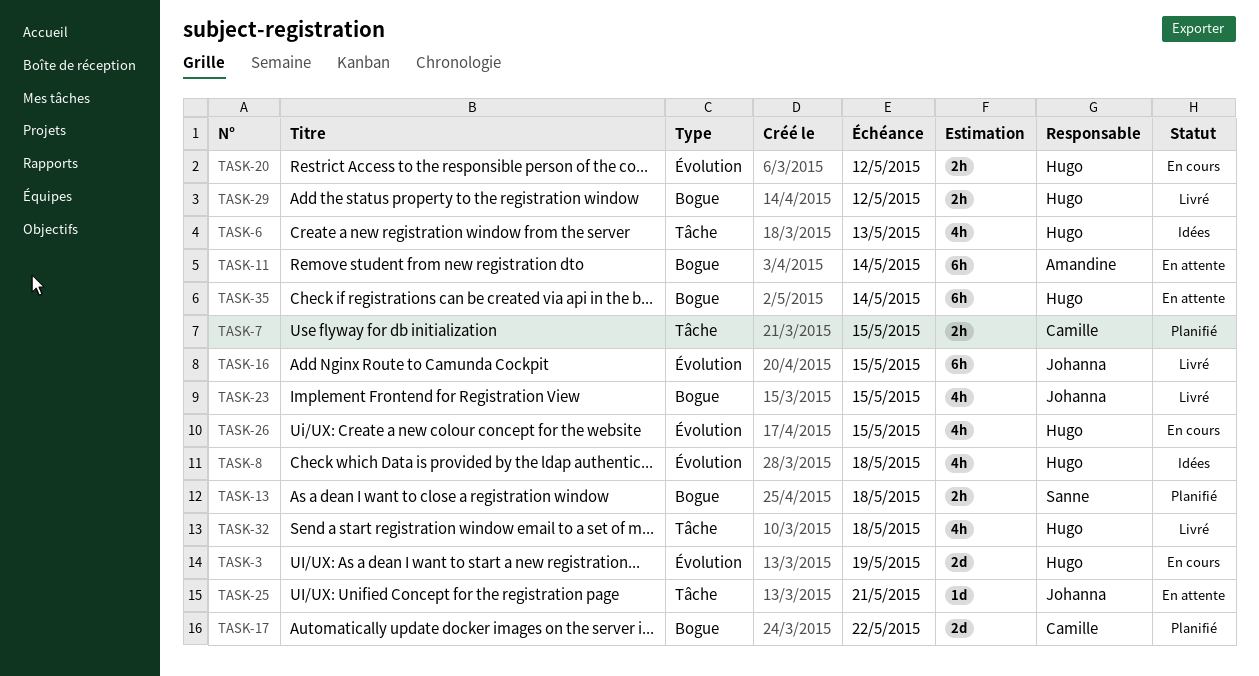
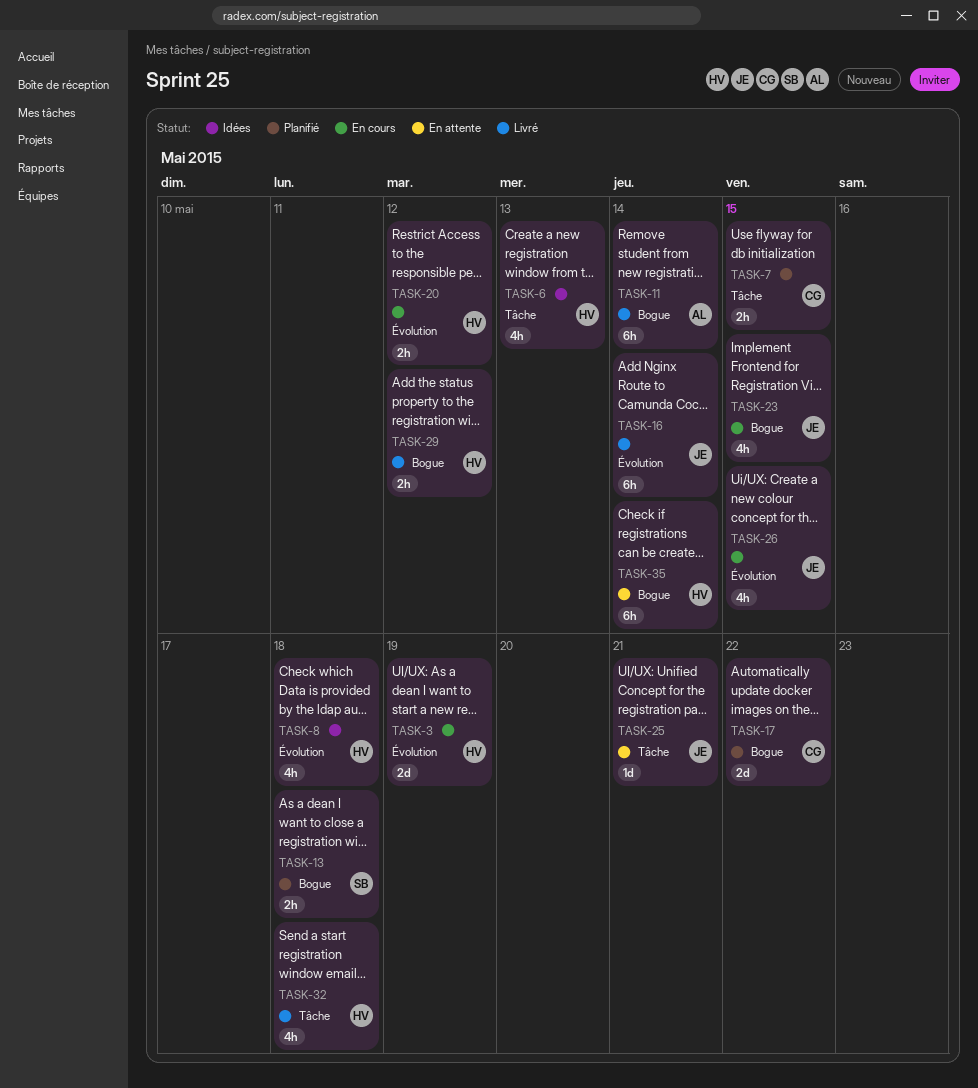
TASK-11, status: En attente -> Livré
TASK-16, due: May 15 -> May 14
TASK-23, status: Livré -> En cours
TASK-26, owner: Hugo -> Johanna

